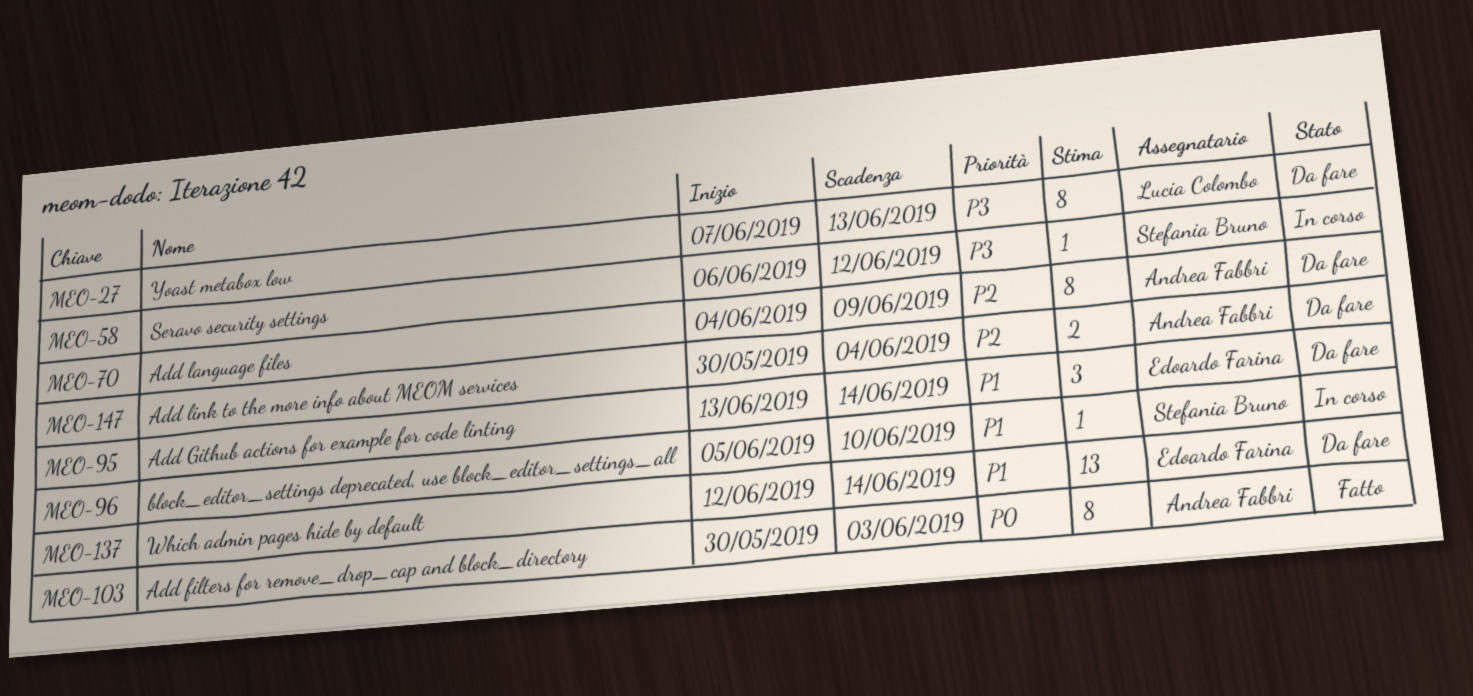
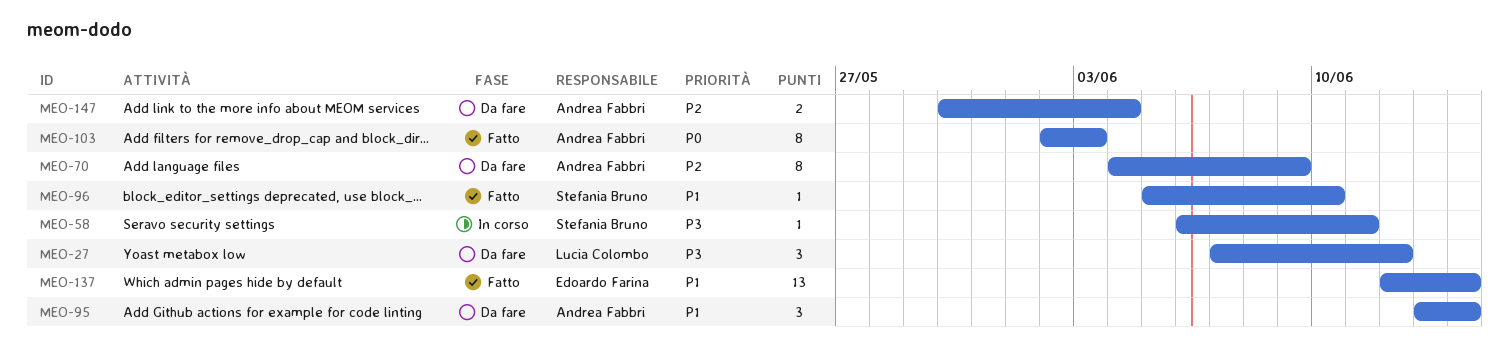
MEO-27, estimate: 8 -> 3
MEO-27, due: Jun 13 -> Jun 12
MEO-58, due: Jun 12 -> Jun 11
MEO-95, owner: Edoardo Farina -> Andrea Fabbri
MEO-96, status: In corso -> Fatto
MEO-103, start: May 30 -> Jun 2
MEO-137, status: Da fare -> Fatto

